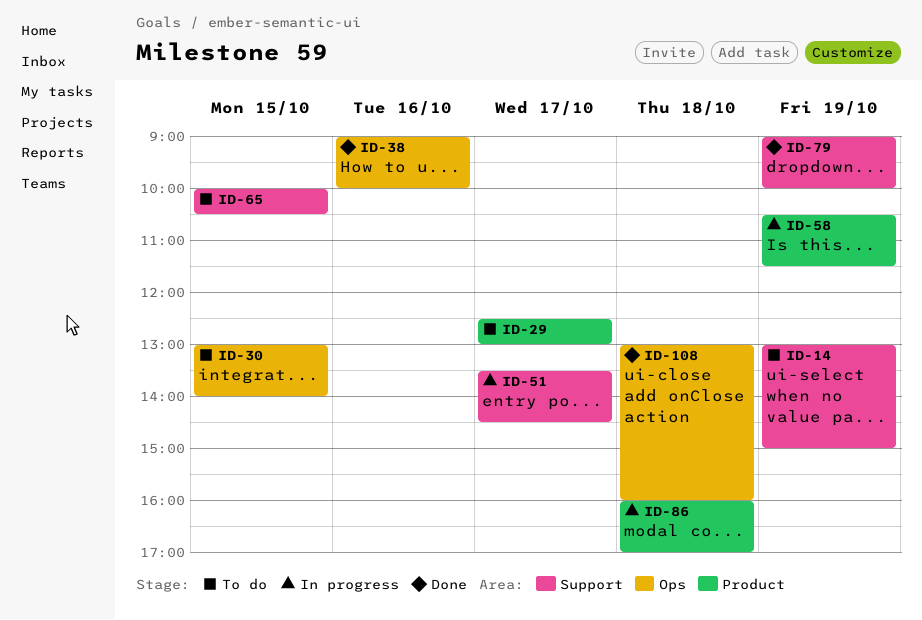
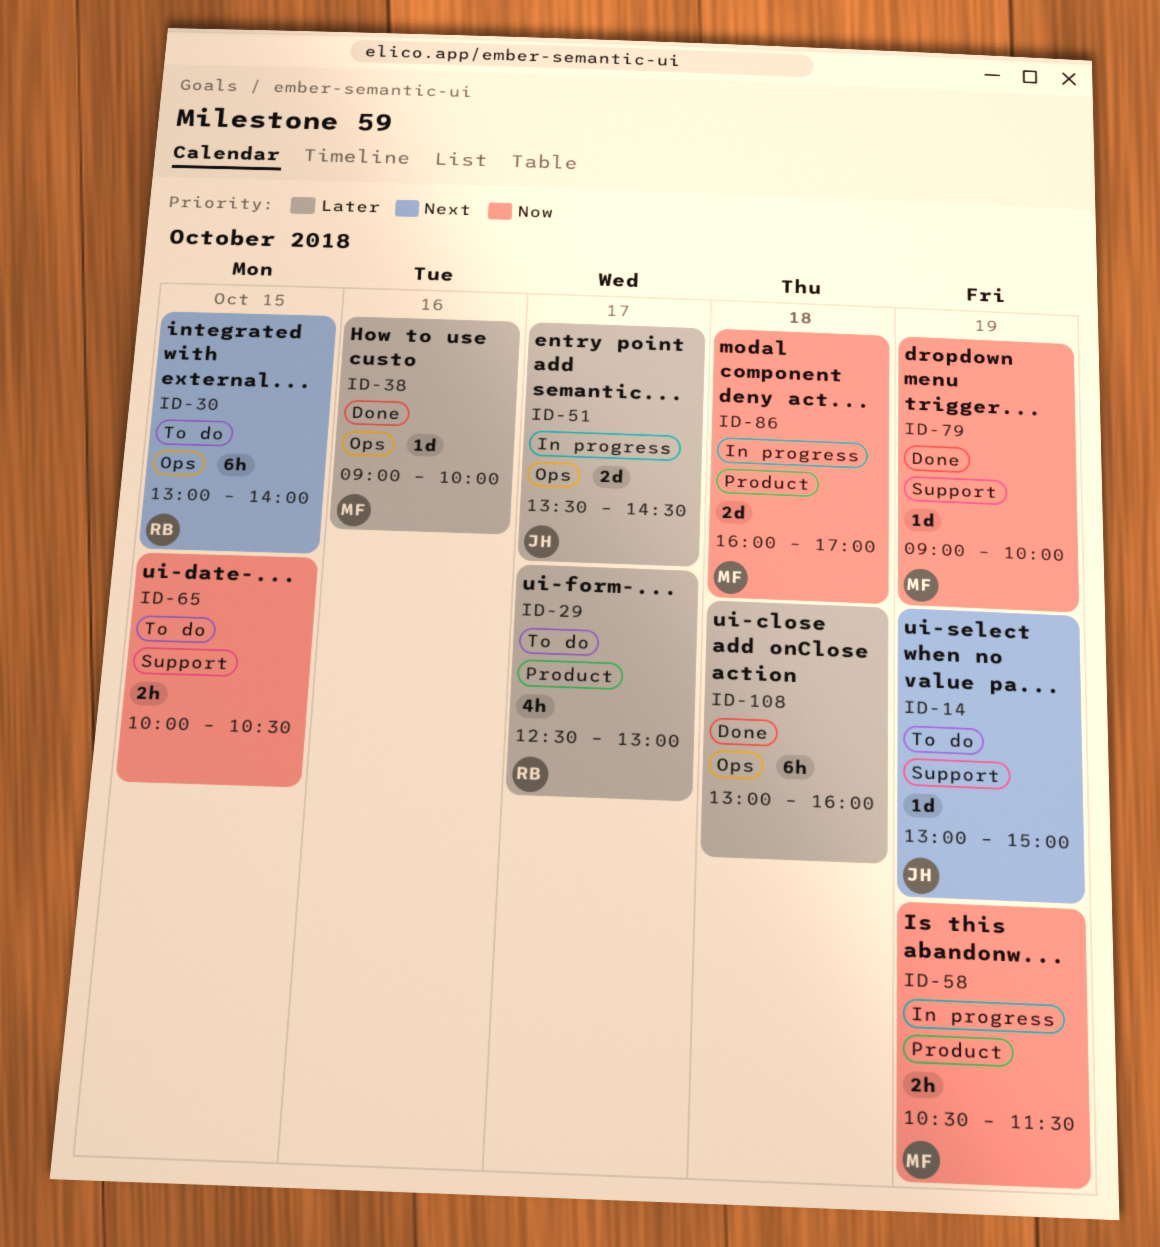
ID-51, label: Support -> Ops

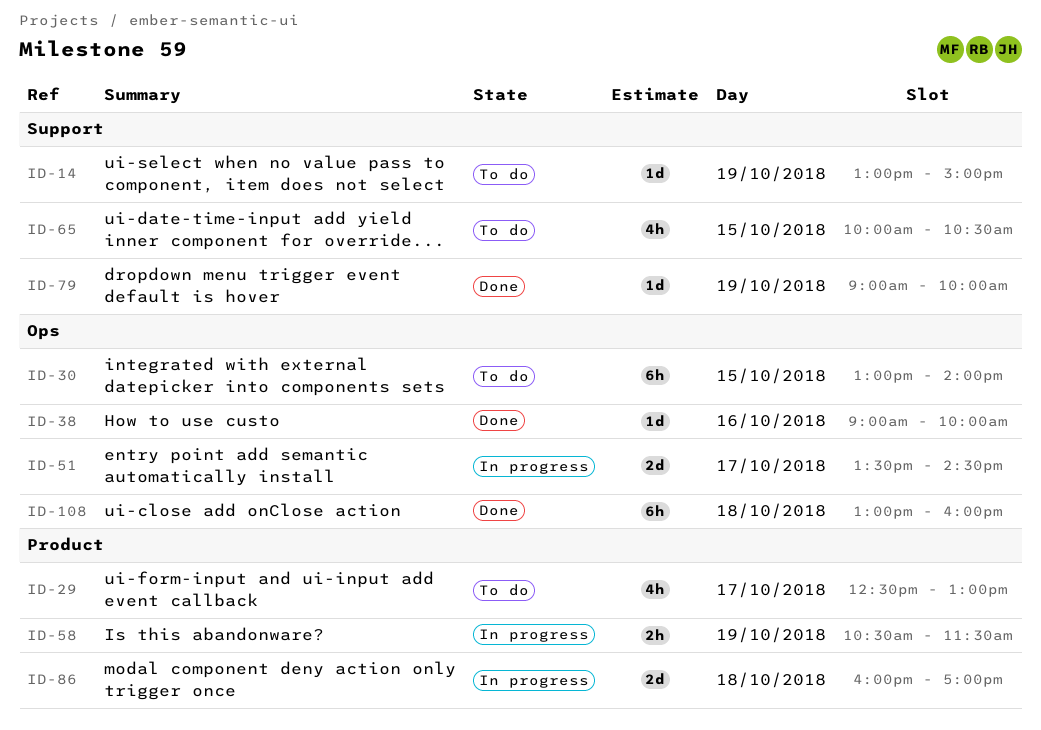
ID-65, estimate: 2h -> 4h

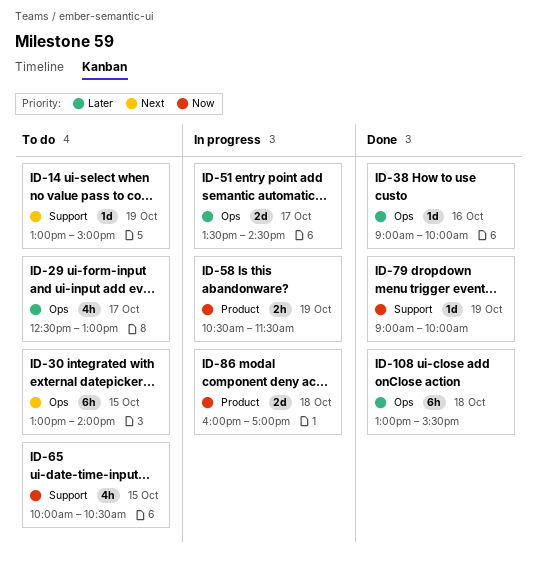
ID-29, label: Product -> Ops
ID-108, ends: 16:00 -> 15:30

